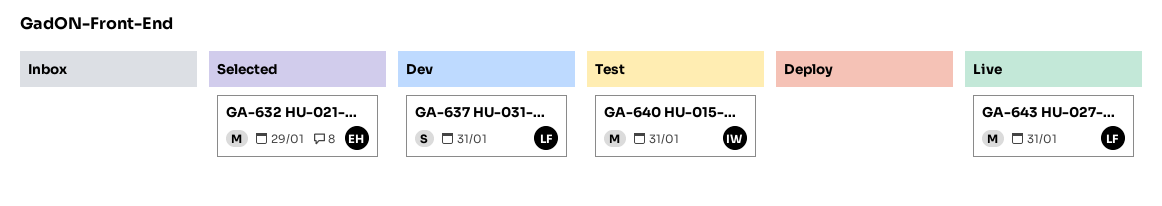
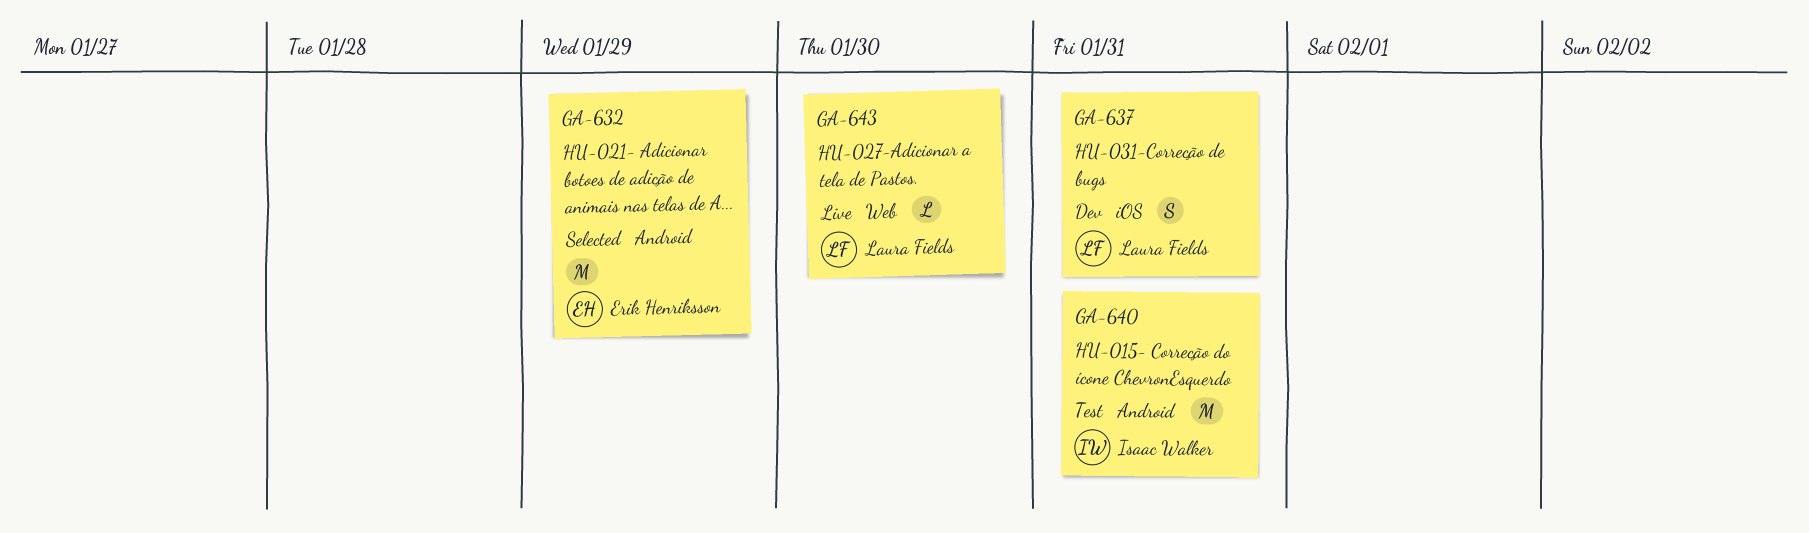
GA-643, estimate: M -> L
GA-643, due: Jan 31 -> Jan 30

